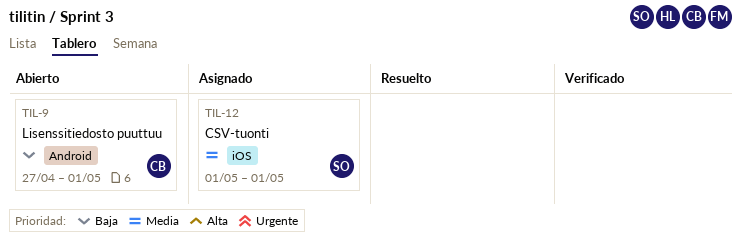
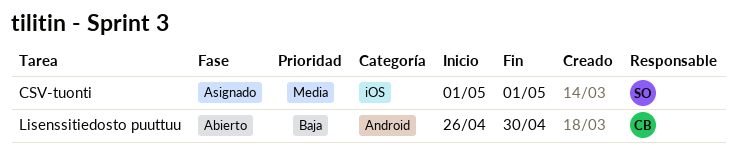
Lisenssitiedosto puuttuu, start: Apr 27 -> Apr 26
Lisenssitiedosto puuttuu, due: May 1 -> Apr 30

